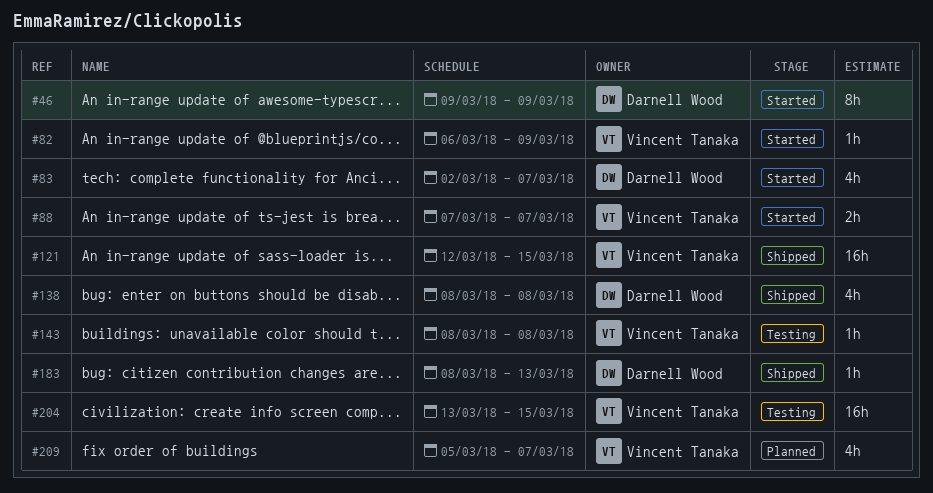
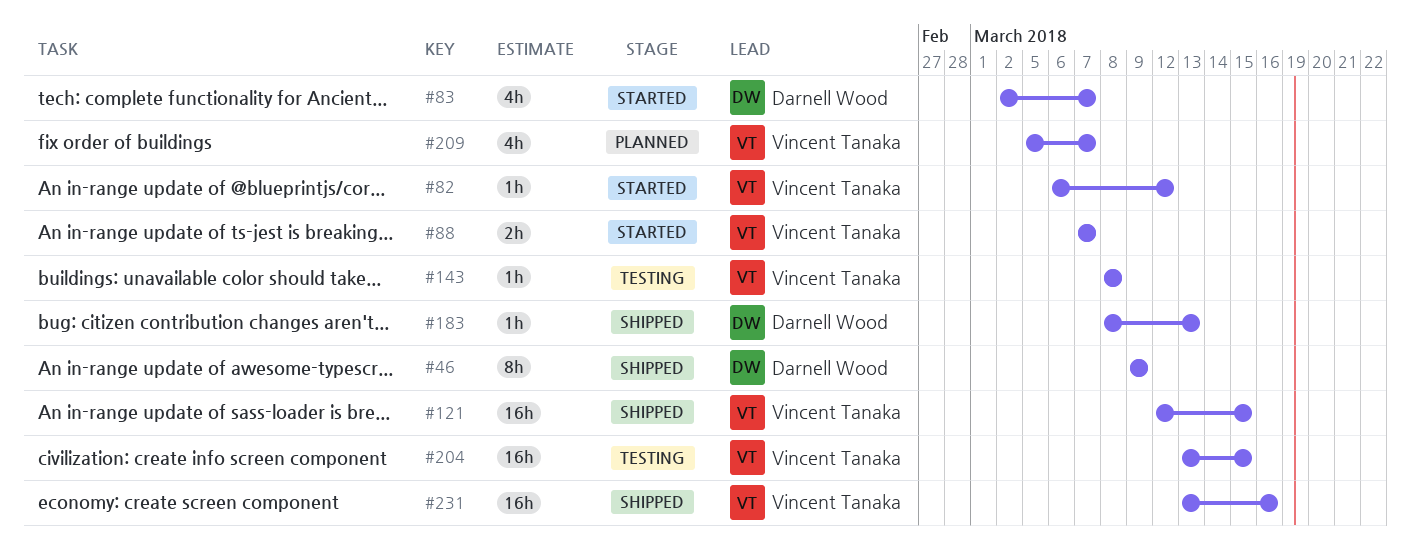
#46, status: Started -> Shipped
#82, due: Mar 9 -> Mar 12
#138: present -> none
#231: none -> present

